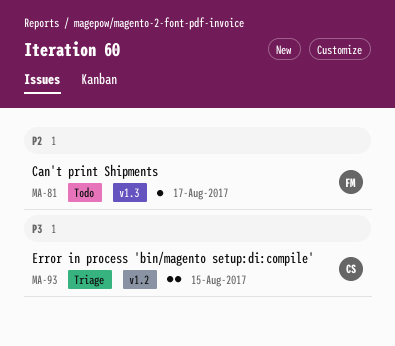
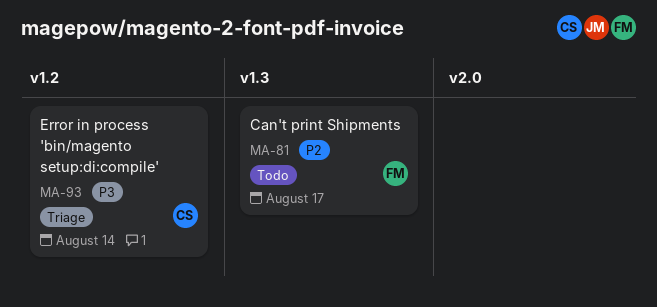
MA-93, due: Aug 15 -> Aug 14

